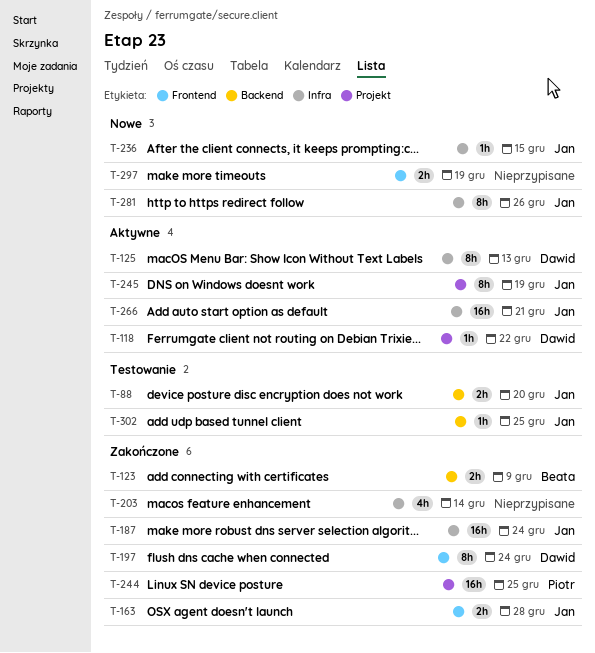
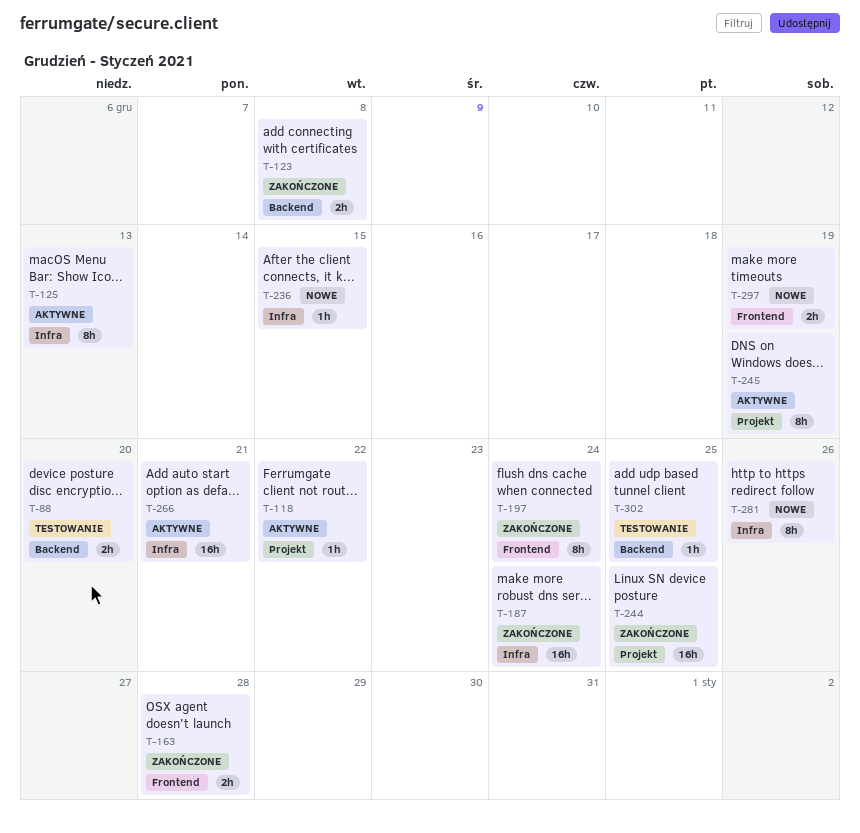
T-123, due: Dec 9 -> Dec 8
T-203: present -> none

